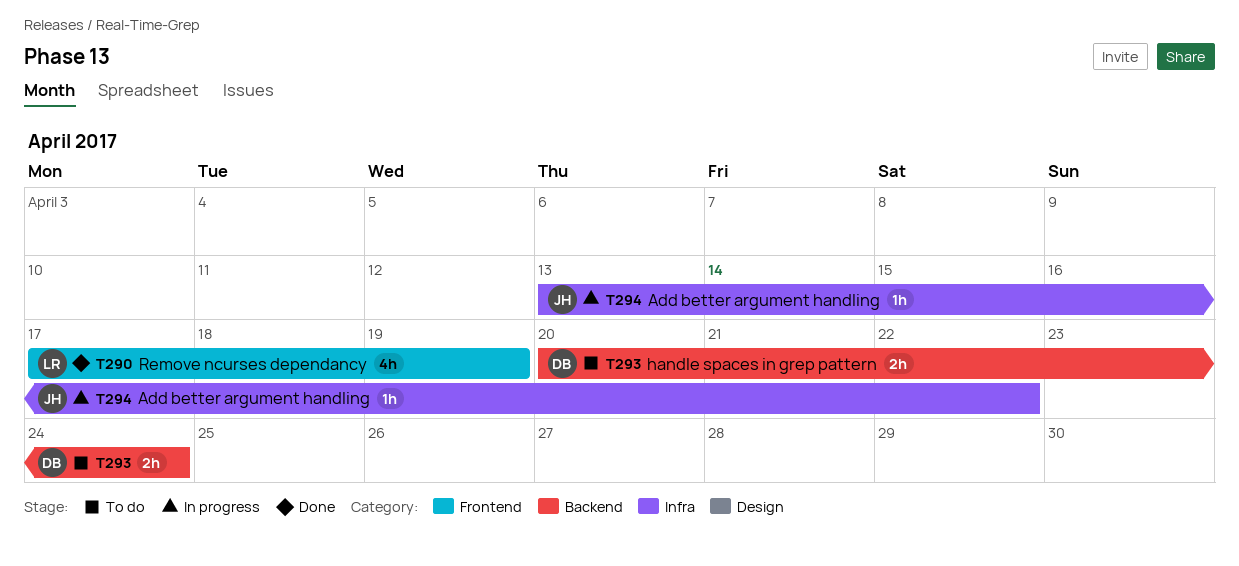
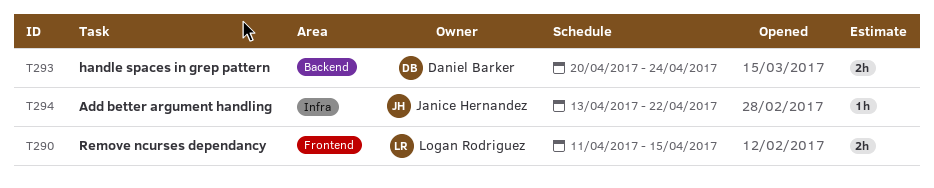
T290, estimate: 4h -> 2h
T290, start: Apr 17 -> Apr 11
T290, due: Apr 19 -> Apr 15

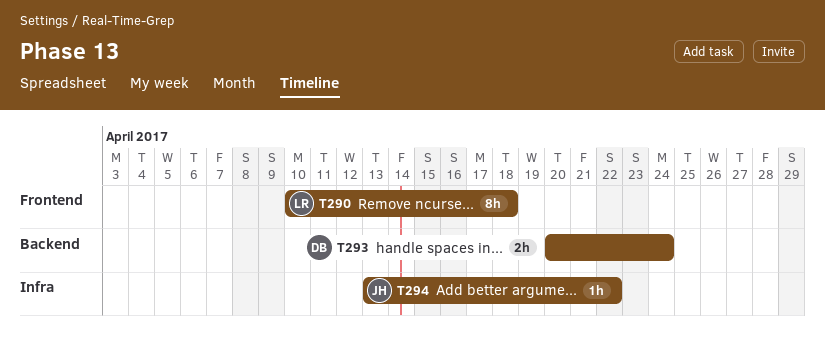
T290, estimate: 2h -> 8h
T290, start: Apr 11 -> Apr 10
T290, due: Apr 15 -> Apr 18

